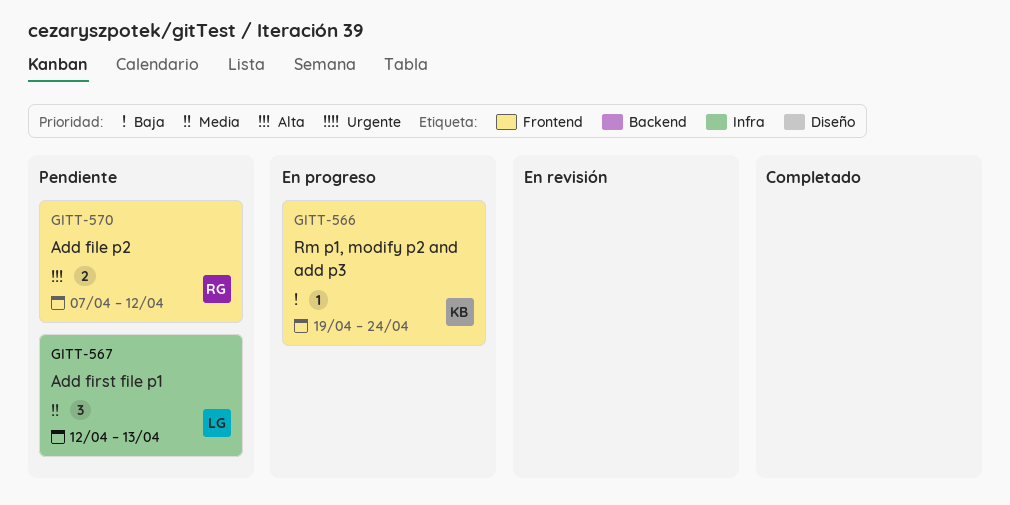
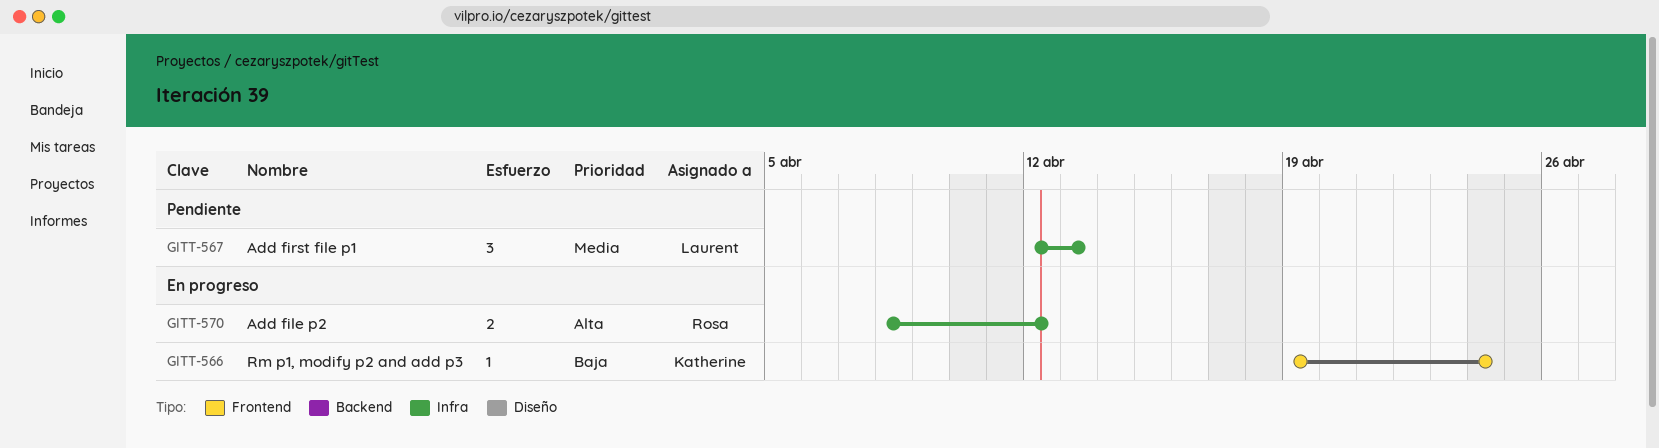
GITT-570, status: Pendiente -> En progreso
GITT-570, label: Frontend -> Infra
GITT-570, start: Apr 7 -> Apr 8

